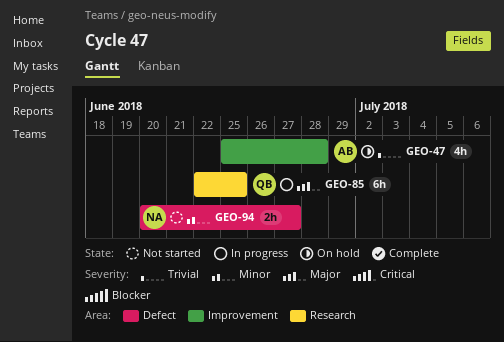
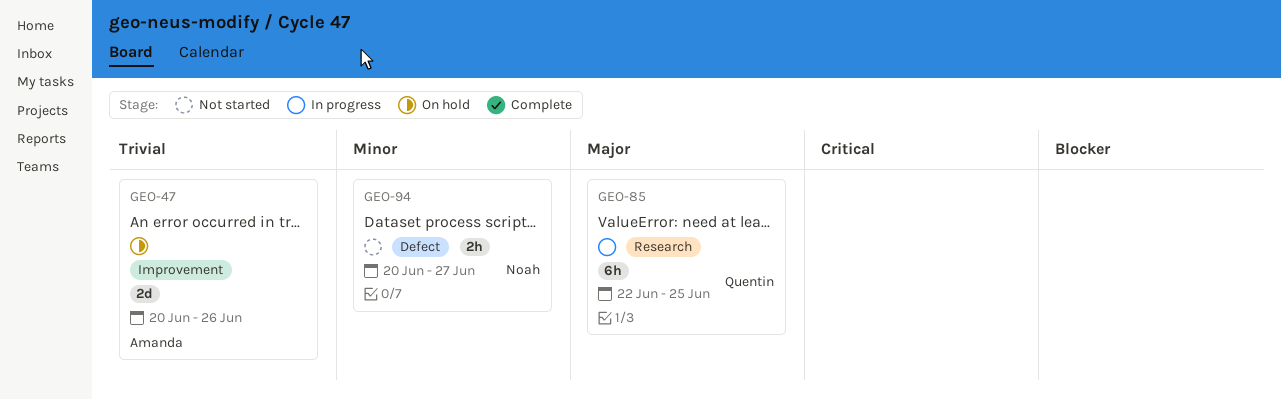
GEO-47, estimate: 4h -> 2d
GEO-47, start: Jun 25 -> Jun 20
GEO-47, due: Jun 28 -> Jun 26

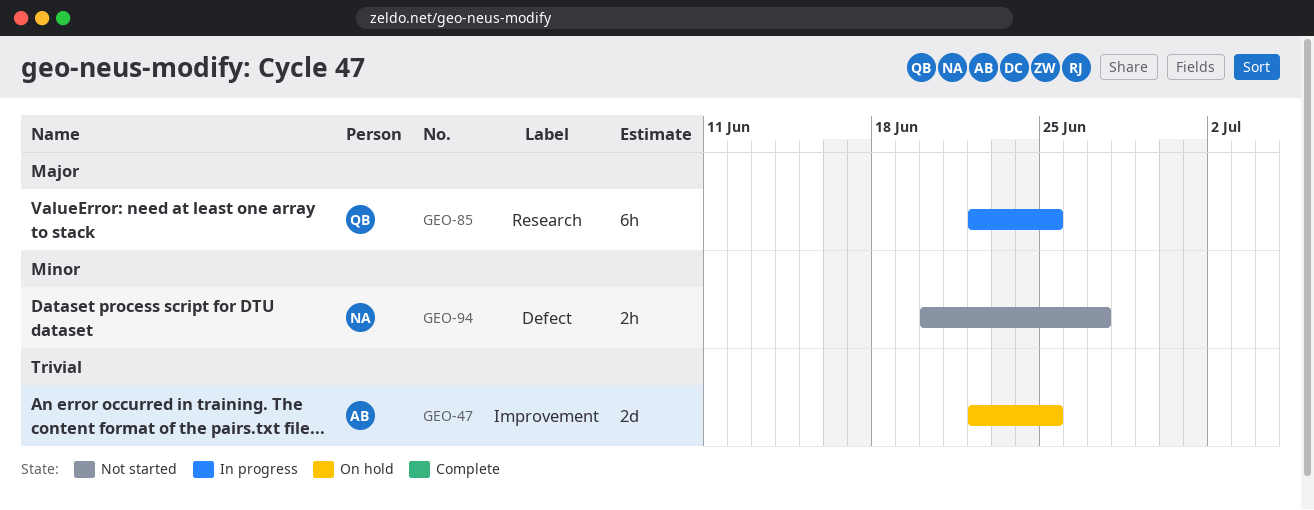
GEO-47, start: Jun 20 -> Jun 22
GEO-47, due: Jun 26 -> Jun 25

